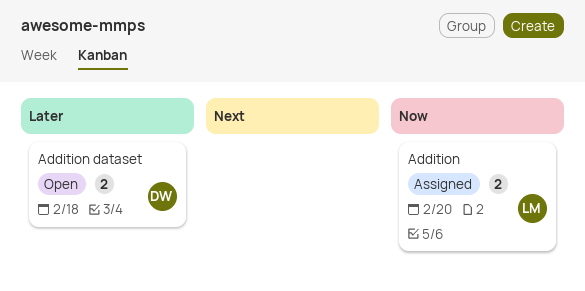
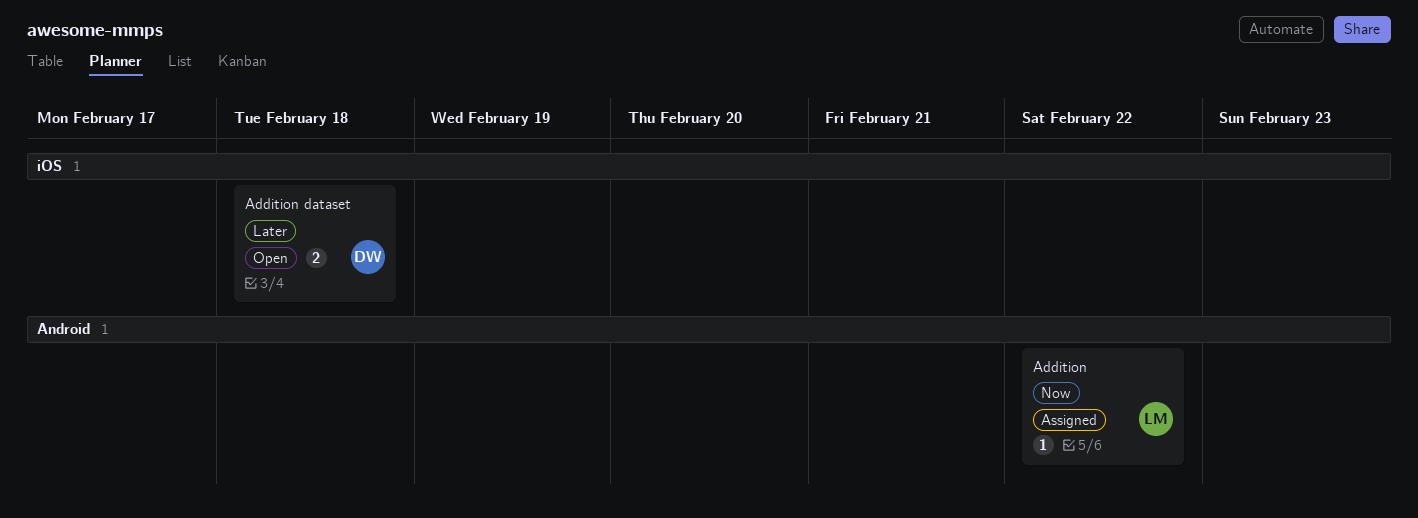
Addition, estimate: 2 -> 1
Addition, due: Feb 20 -> Feb 22

